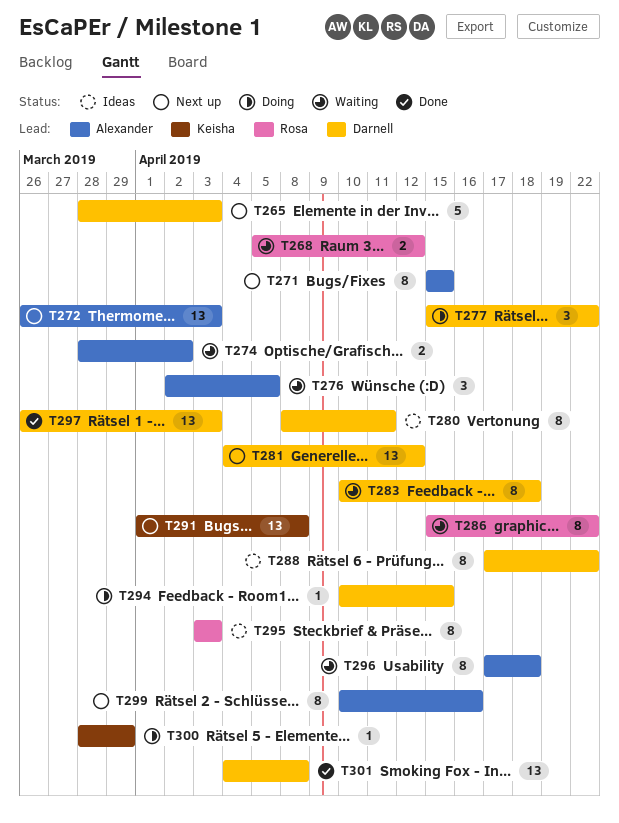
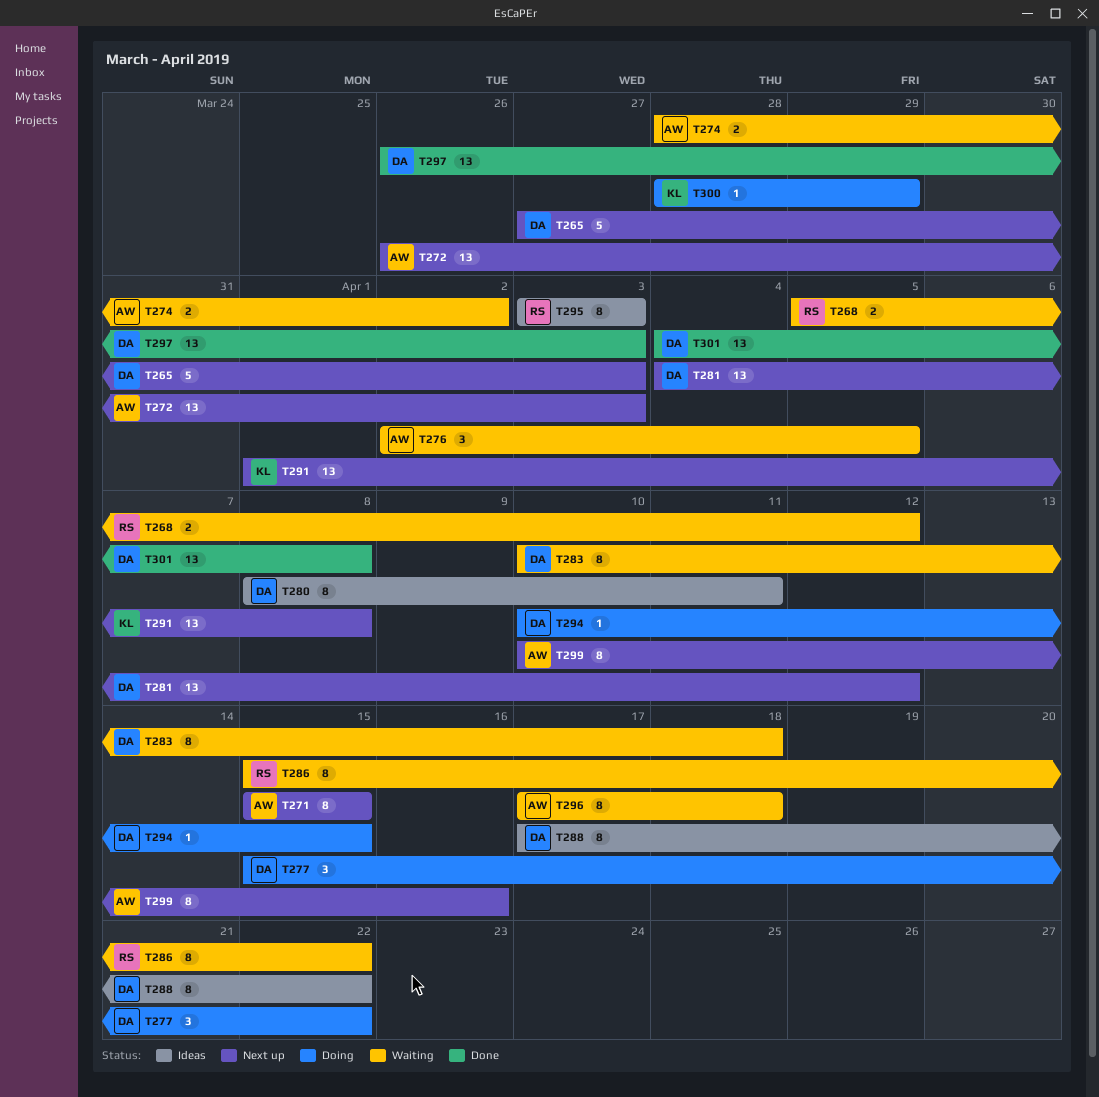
T265, start: Mar 28 -> Mar 27

